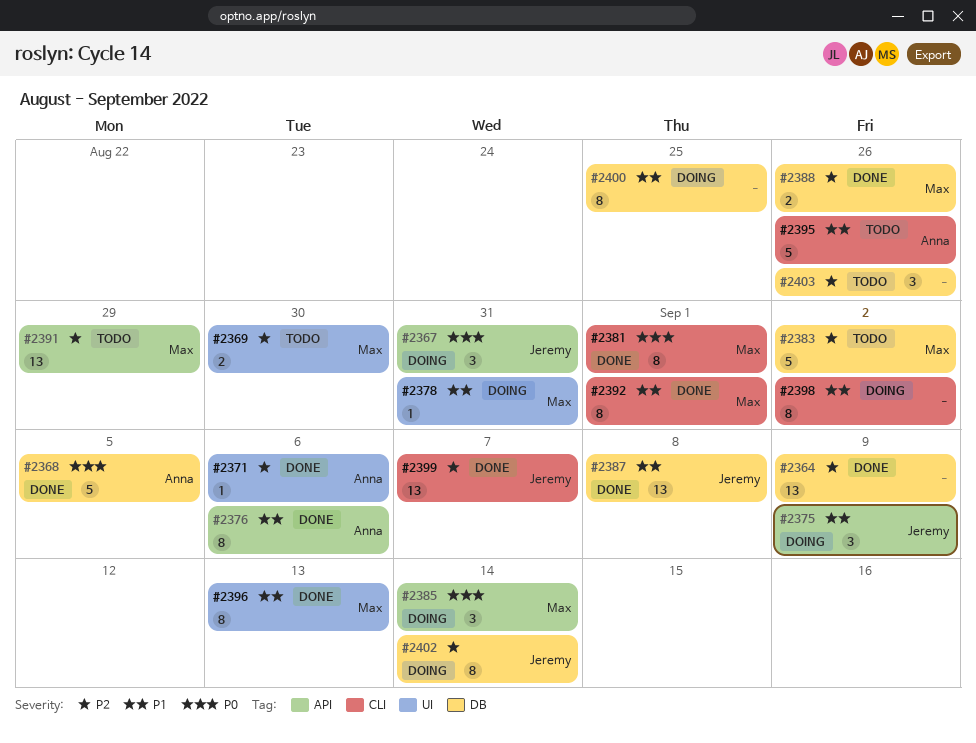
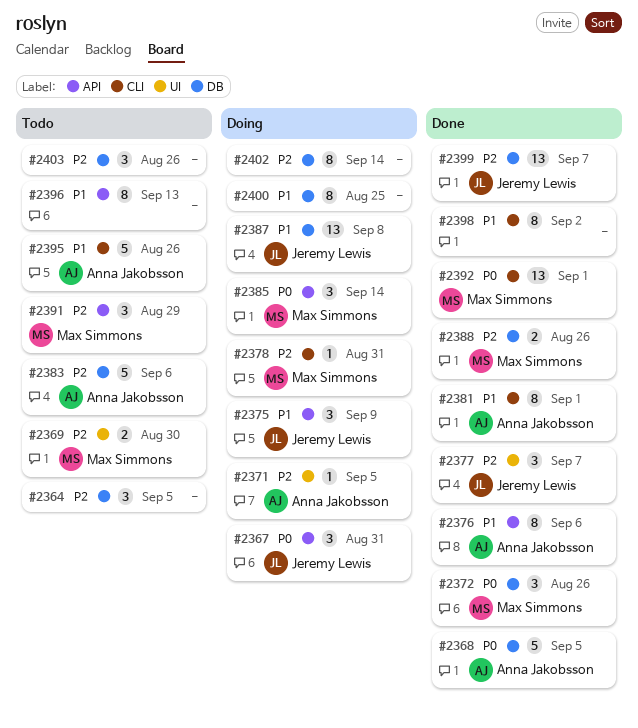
#2364, status: Done -> Todo
#2364, estimate: 13 -> 3
#2364, due: Sep 9 -> Sep 5
#2371, status: Done -> Doing
#2371, due: Sep 6 -> Sep 5
#2372: none -> present
#2377: none -> present
#2378, priority: P1 -> P2
#2378, label: UI -> CLI
#2381, owner: Max Simmons -> Anna Jakobsson
#2381, priority: P0 -> P1
#2383, owner: Max Simmons -> Anna Jakobsson
#2383, due: Sep 2 -> Sep 6
#2387, status: Done -> Doing
#2391, estimate: 13 -> 3
#2392, priority: P1 -> P0
#2392, estimate: 8 -> 13
#2396, status: Done -> Todo
#2396, owner: Max Simmons -> none
#2396, label: UI -> API
#2398, status: Doing -> Done
#2399, label: CLI -> DB
#2402, owner: Jeremy Lewis -> none

